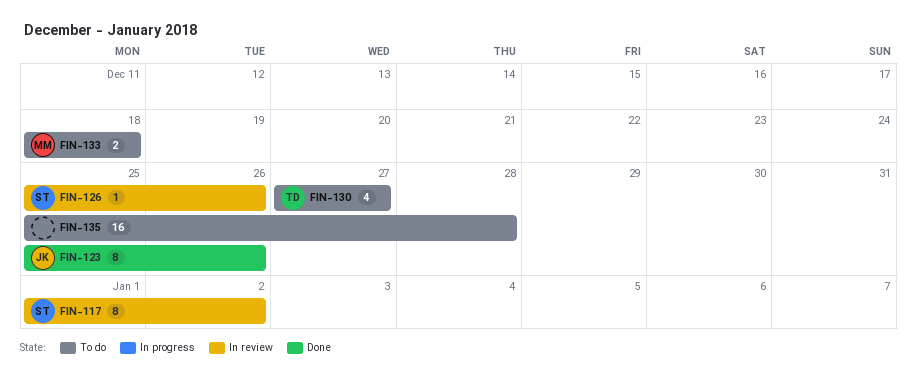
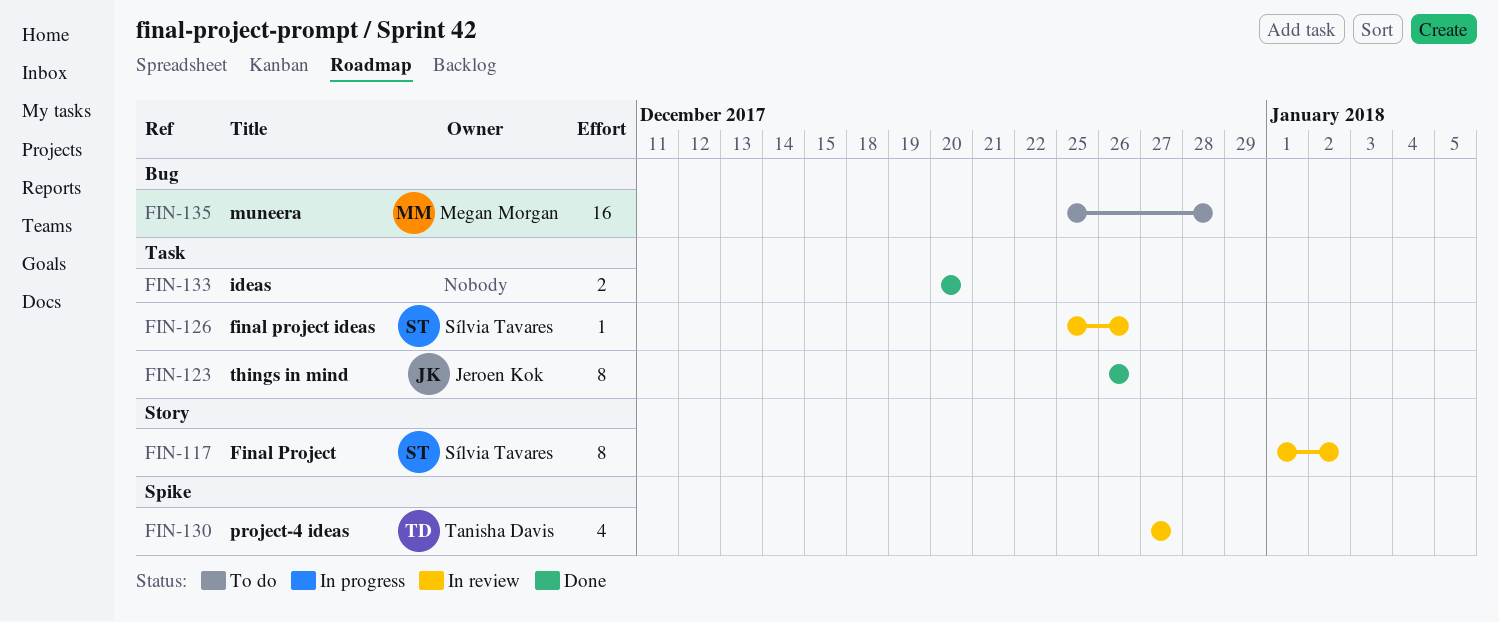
FIN-123, start: Dec 25 -> Dec 26
FIN-130, status: To do -> In review
FIN-133, status: To do -> Done
FIN-133, owner: Megan Morgan -> none
FIN-133, start: Dec 18 -> Dec 20
FIN-133, due: Dec 18 -> Dec 20
FIN-135, owner: none -> Megan Morgan

